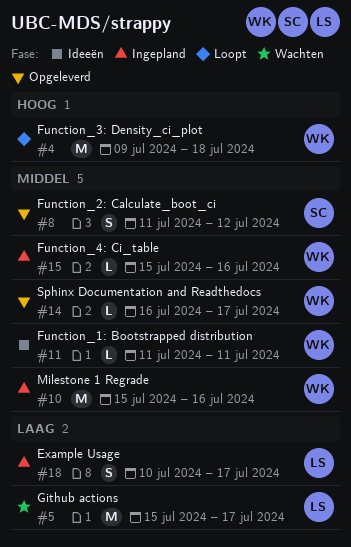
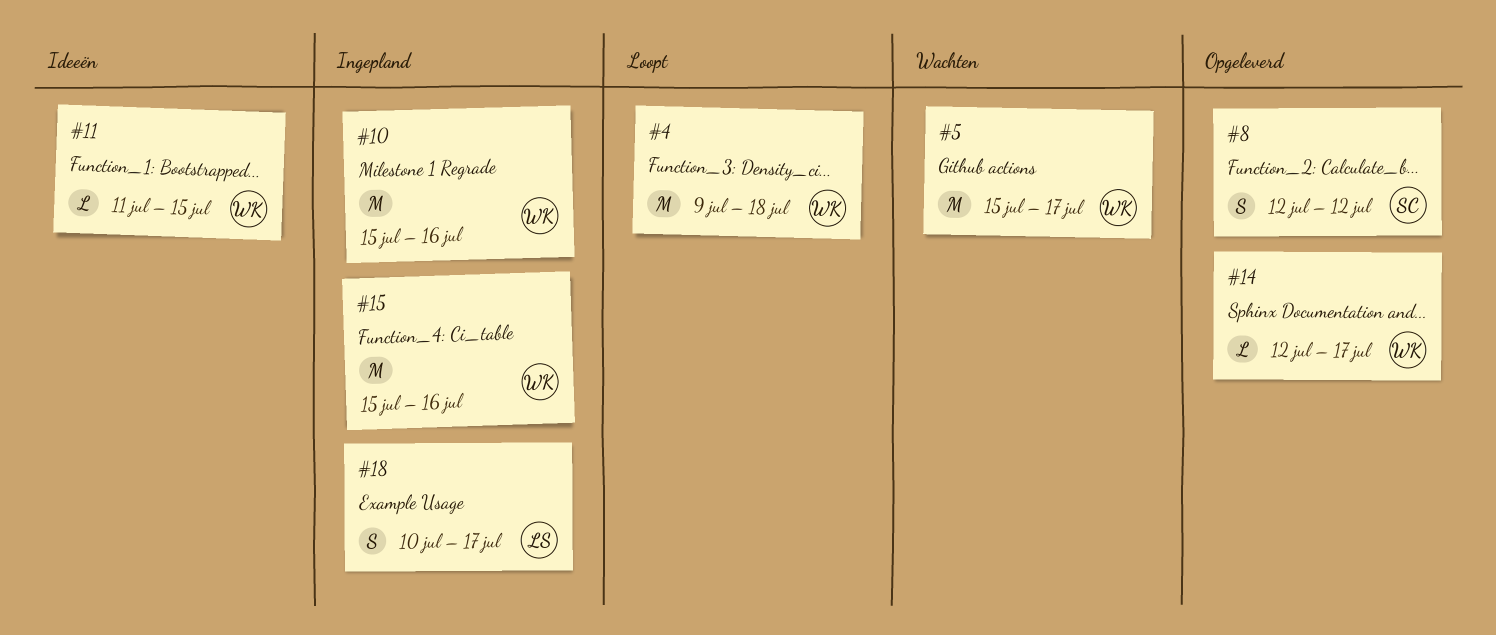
#5, owner: LS -> WK
#8, start: Jul 11 -> Jul 12
#11, due: Jul 11 -> Jul 15
#14, start: Jul 16 -> Jul 12
#15, estimate: L -> M

